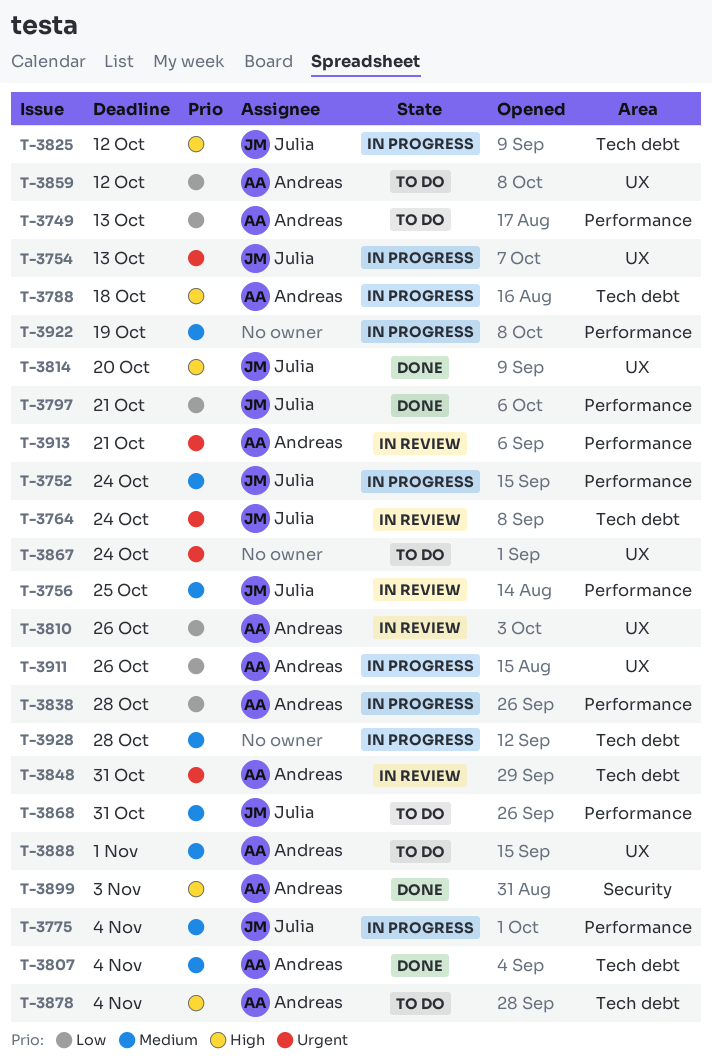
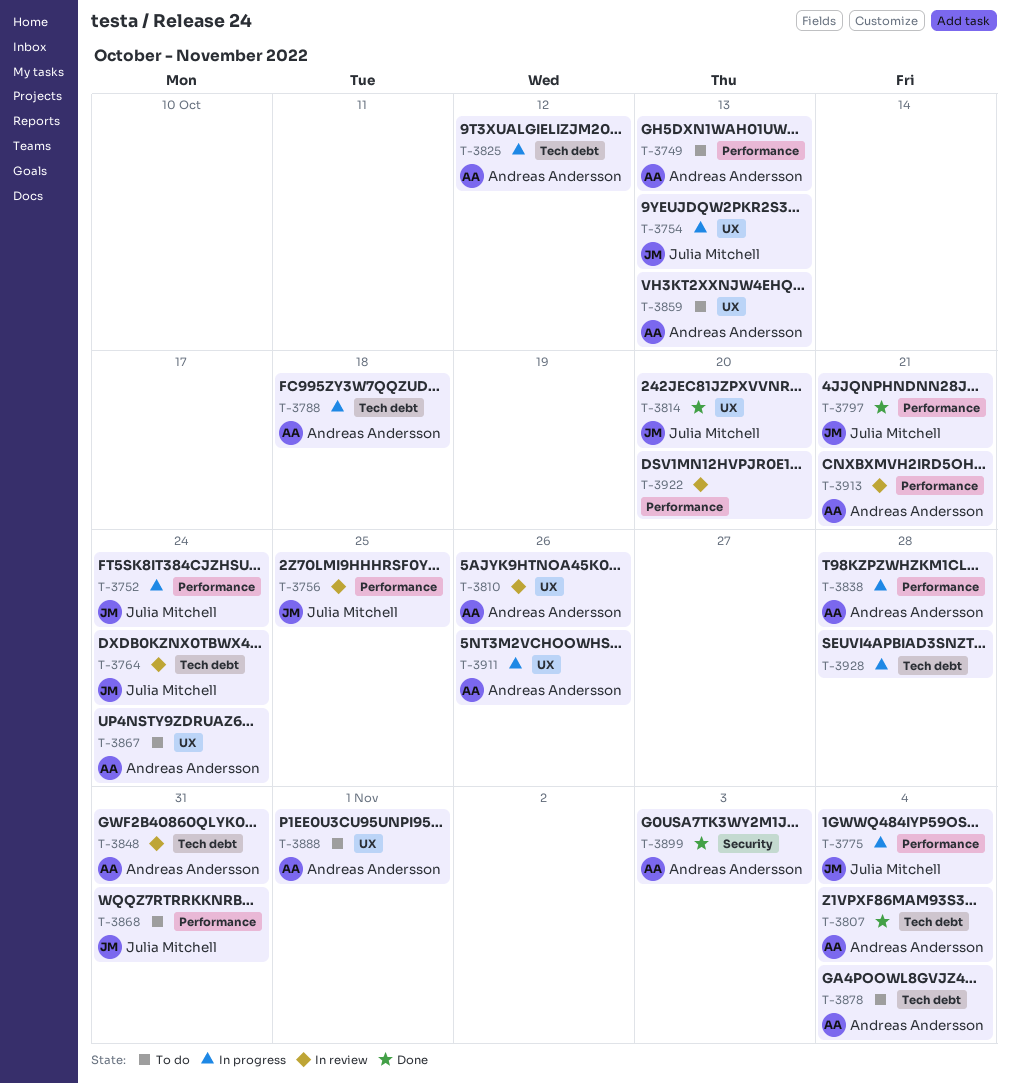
T-3825, owner: Julia Mitchell -> Andreas Andersson
T-3859, due: Oct 12 -> Oct 13
T-3867, owner: none -> Andreas Andersson
T-3922, status: In progress -> In review
T-3922, due: Oct 19 -> Oct 20

